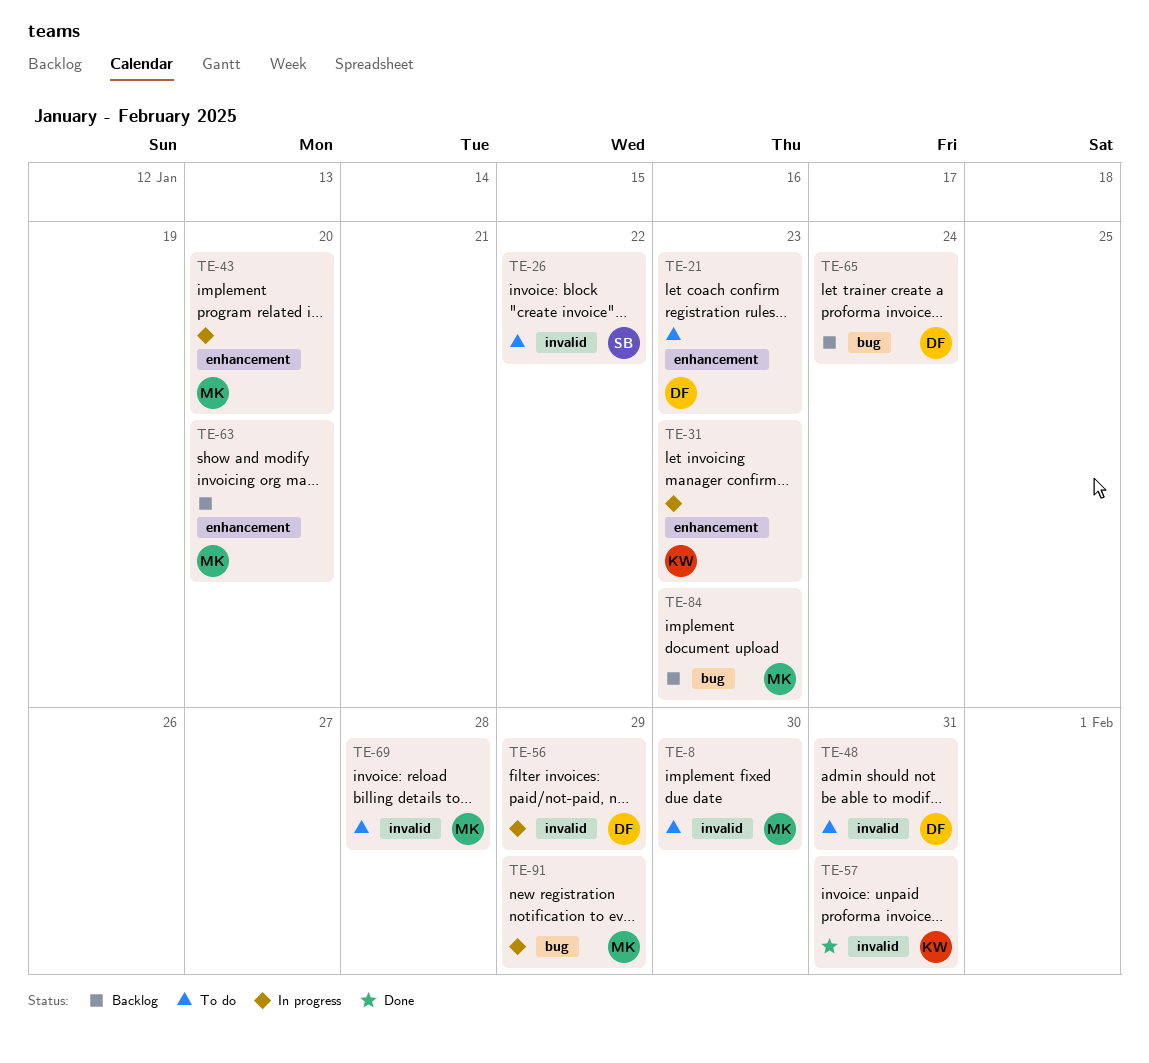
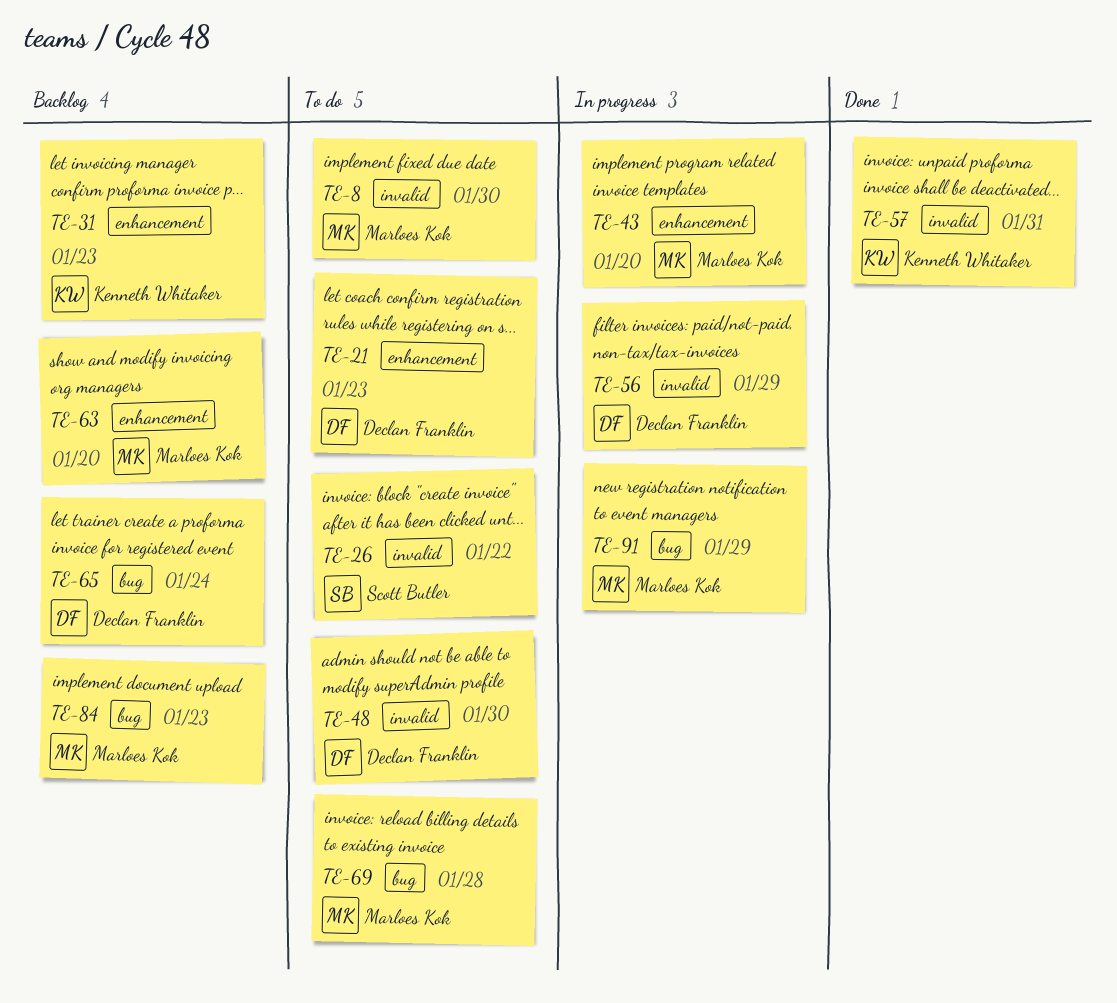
TE-31, status: In progress -> Backlog
TE-48, due: Jan 31 -> Jan 30
TE-69, label: invalid -> bug

